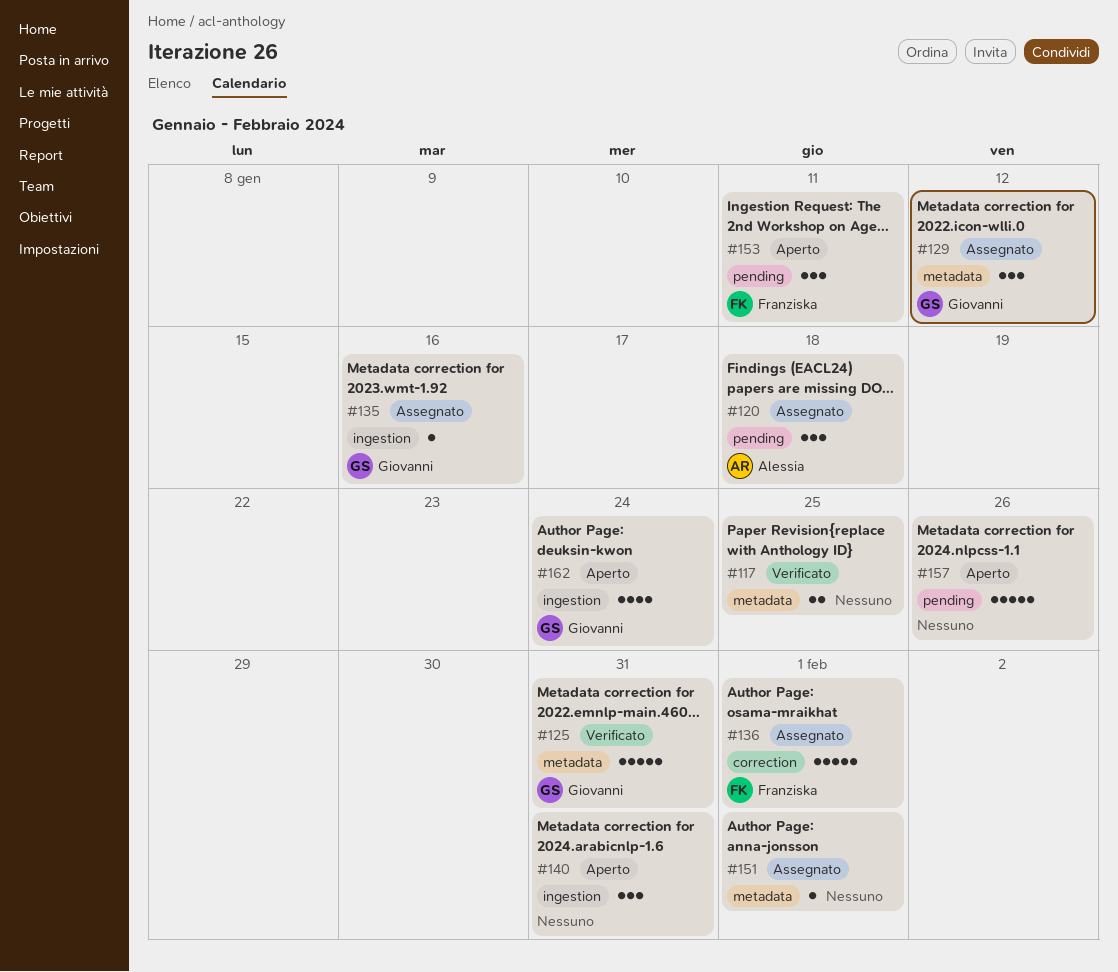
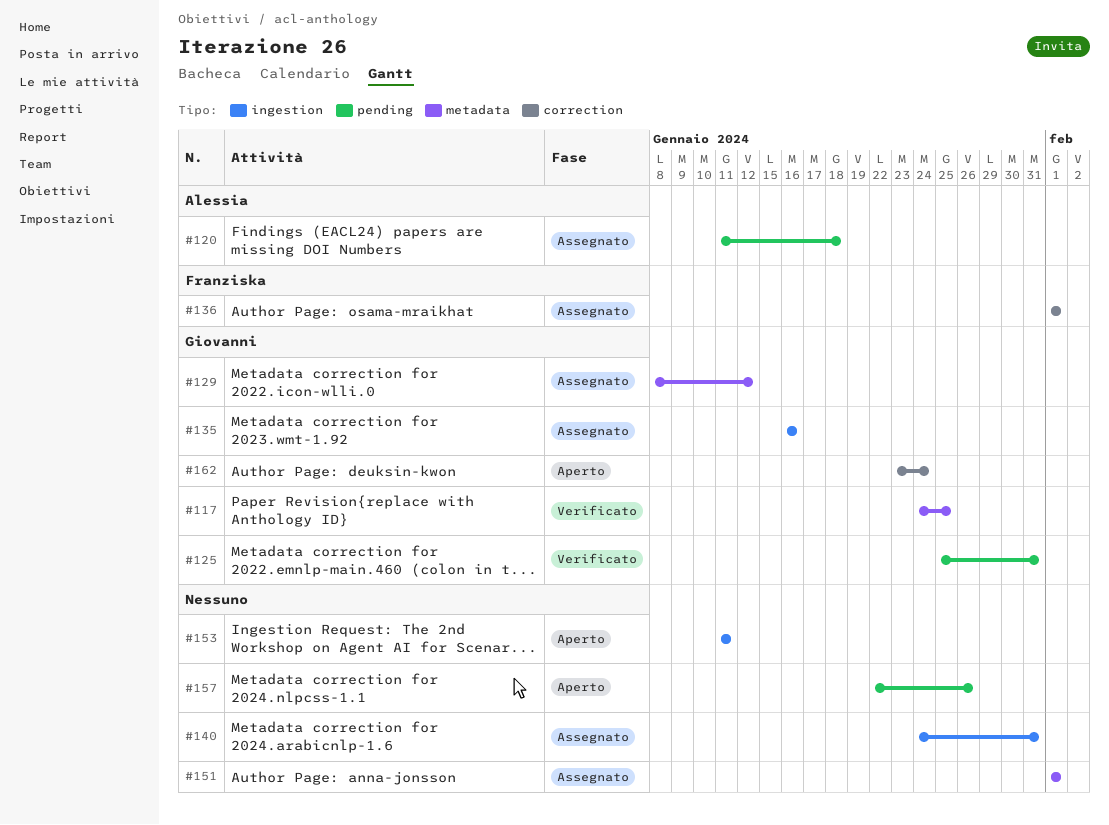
#117, owner: none -> Giovanni
#125, label: metadata -> pending
#140, status: Aperto -> Assegnato
#153, owner: Franziska -> none
#153, label: pending -> ingestion
#162, label: ingestion -> correction

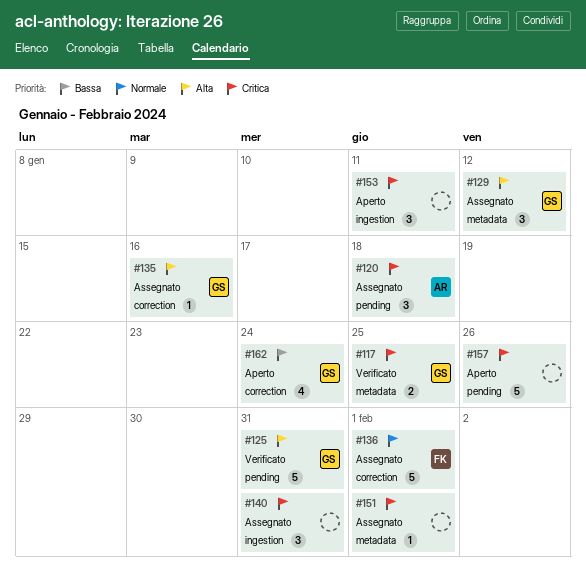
#135, label: ingestion -> correction

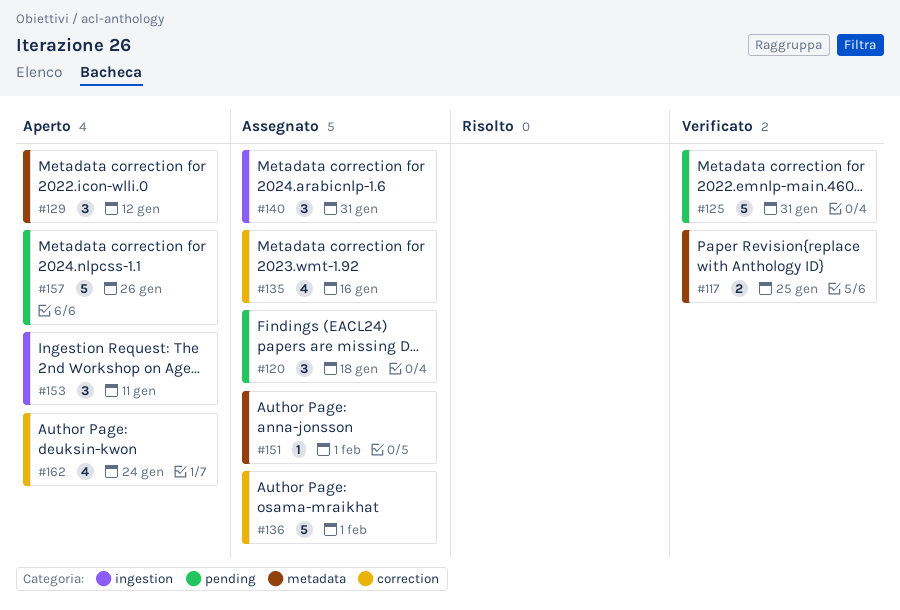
#129, status: Assegnato -> Aperto
#135, estimate: 1 -> 4

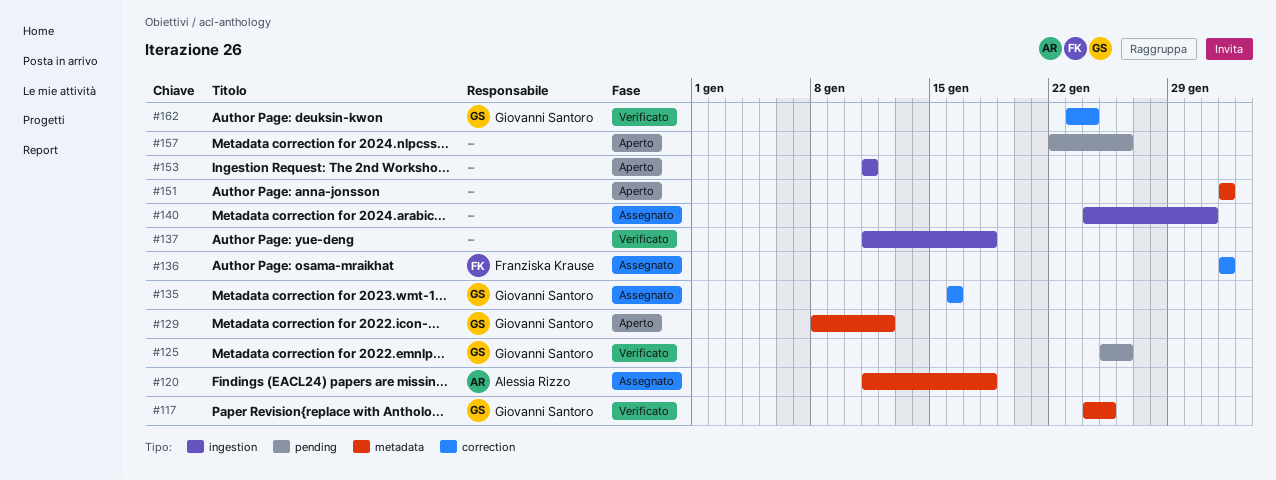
#120, label: pending -> metadata
#125, due: Jan 31 -> Jan 26
#137: none -> present
#151, status: Assegnato -> Aperto
#162, status: Aperto -> Verificato

